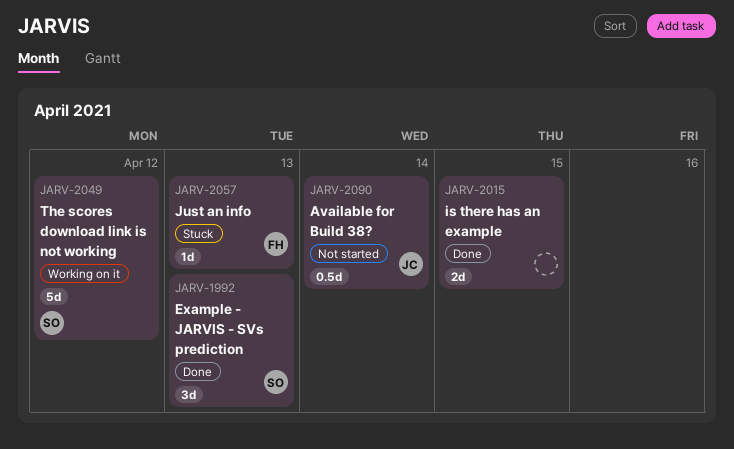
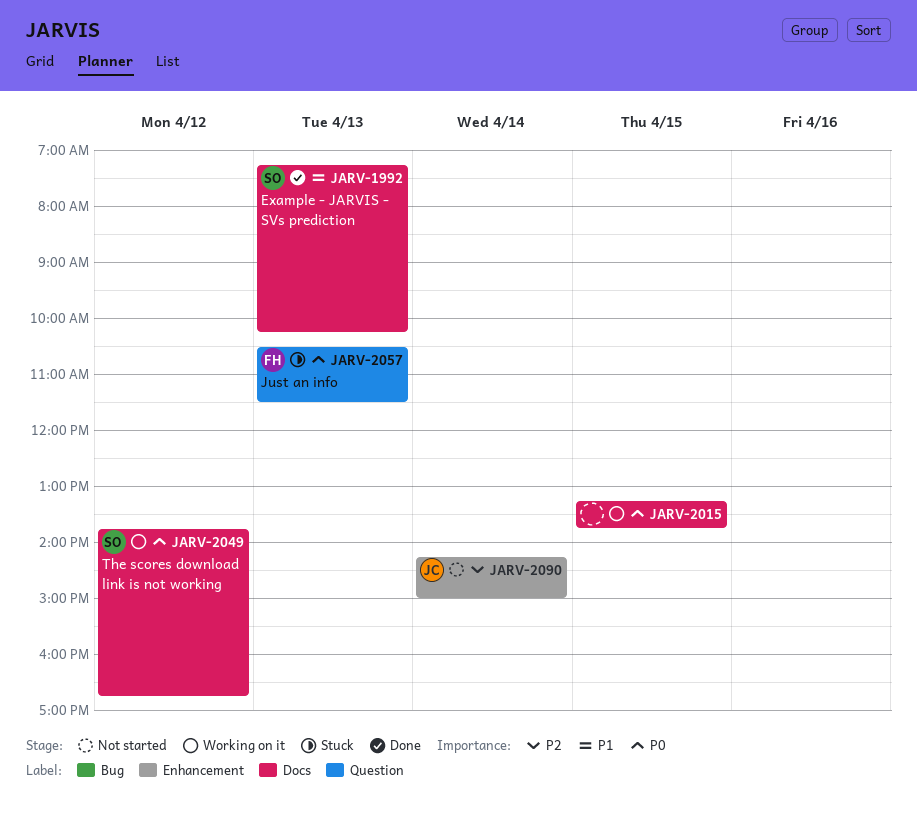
JARV-2015, status: Done -> Working on it

